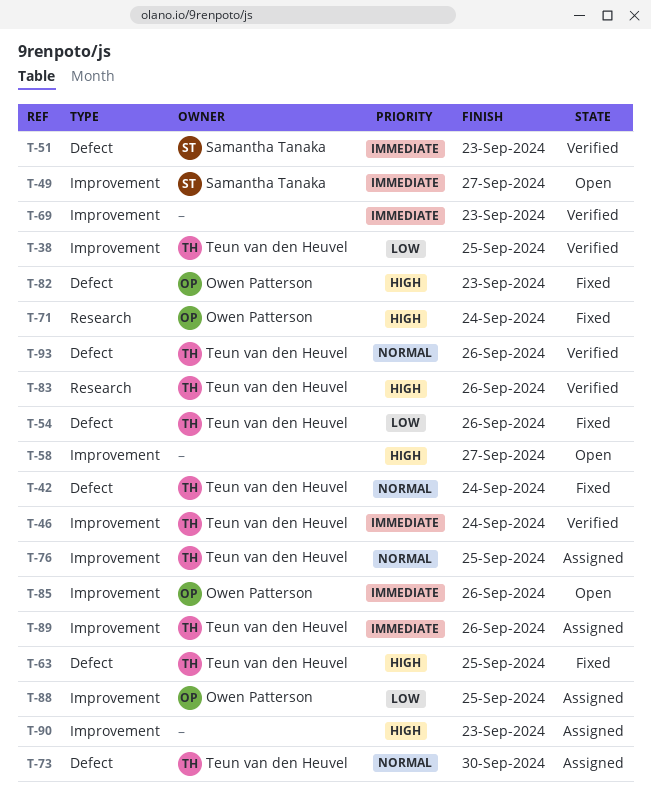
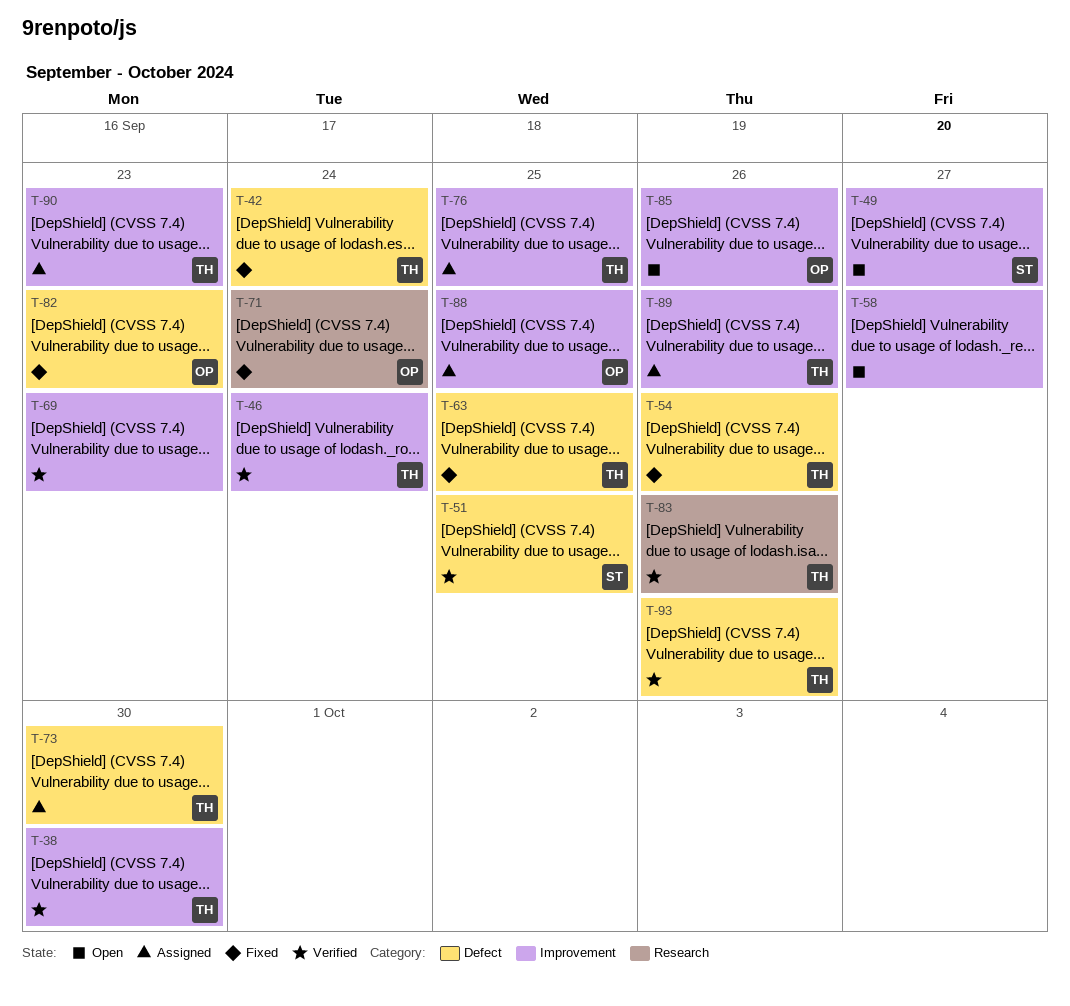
T-38, due: Sep 25 -> Sep 30
T-51, due: Sep 23 -> Sep 25
T-90, owner: none -> Teun van den Heuvel

